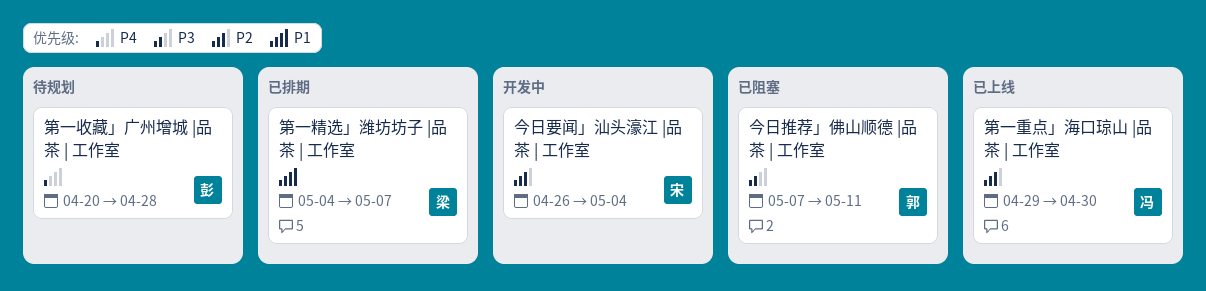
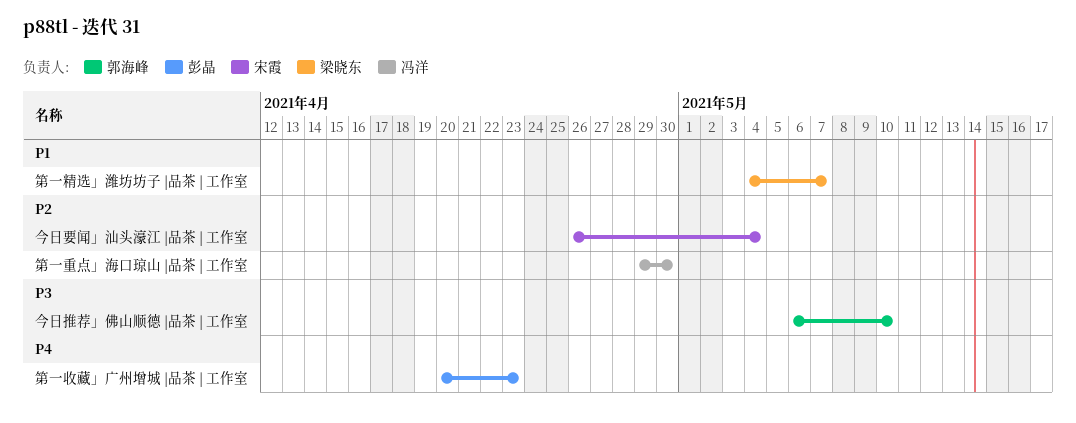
今日推荐」佛山顺德 |品茶 | 工作室, start: May 7 -> May 6
今日推荐」佛山顺德 |品茶 | 工作室, due: May 11 -> May 10
第一收藏」广州增城 |品茶 | 工作室, due: Apr 28 -> Apr 23

